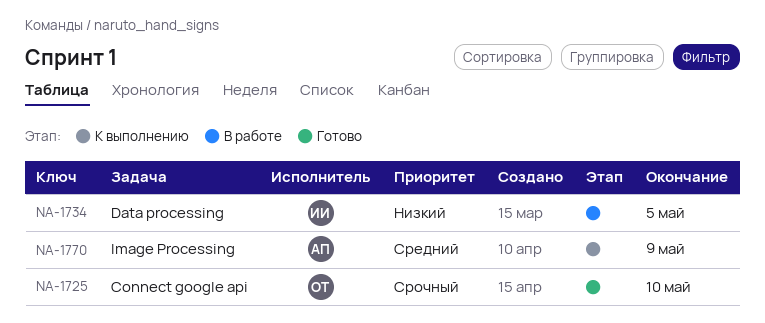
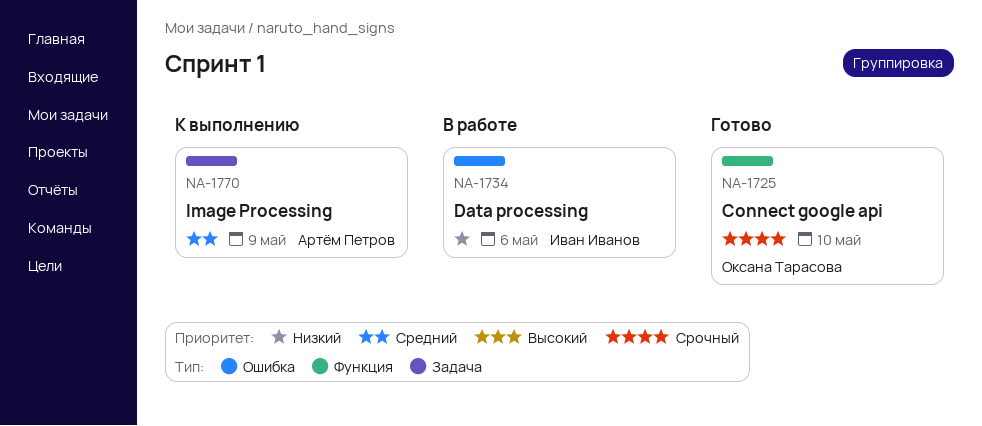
NA-1734, due: May 5 -> May 6

